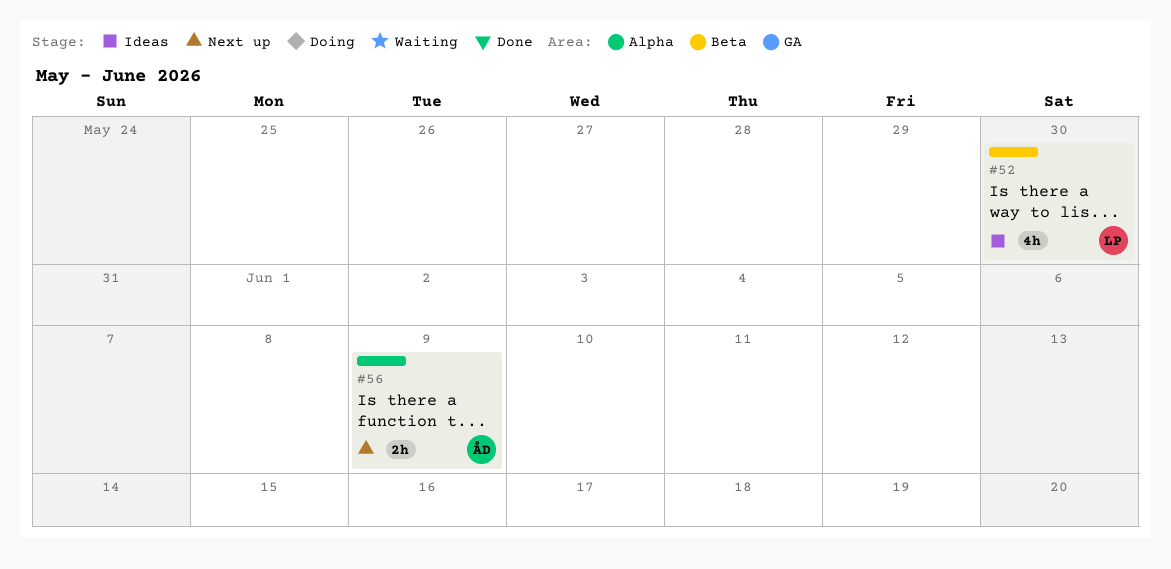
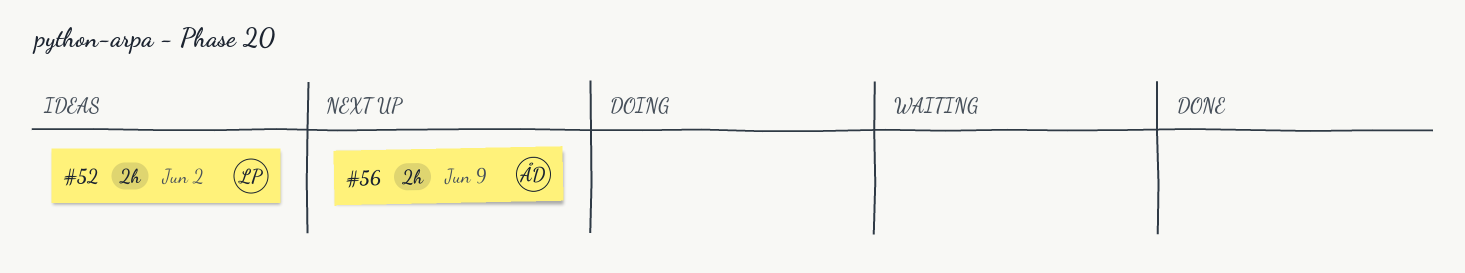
#52, estimate: 4h -> 2h
#52, due: May 30 -> Jun 2

